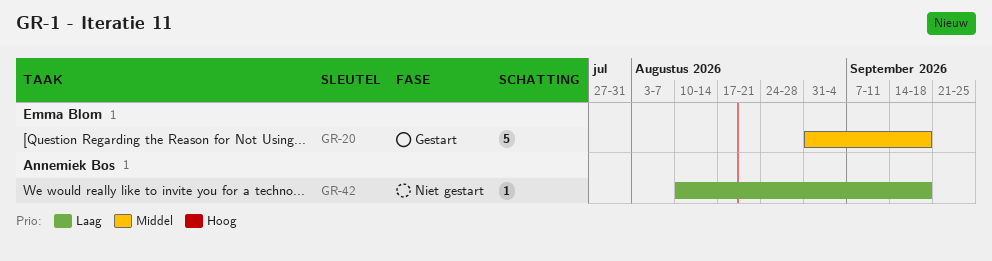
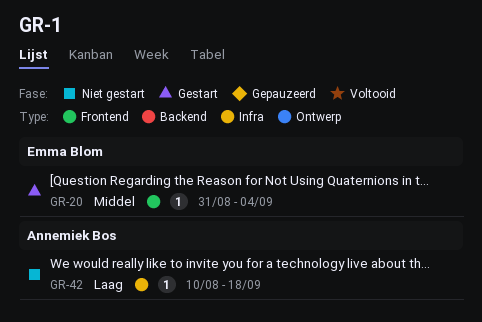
GR-20, estimate: 5 -> 1
GR-20, due: Sep 18 -> Sep 4

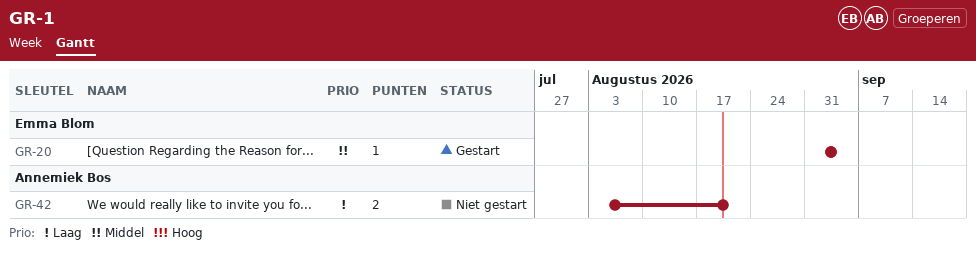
GR-42, estimate: 1 -> 2
GR-42, start: Aug 10 -> Aug 3
GR-42, due: Sep 18 -> Aug 21

